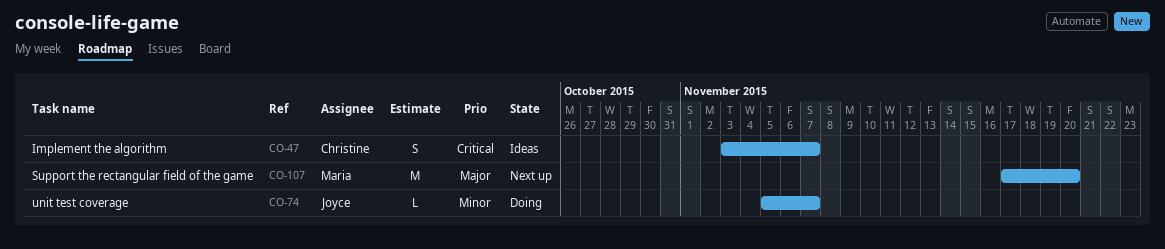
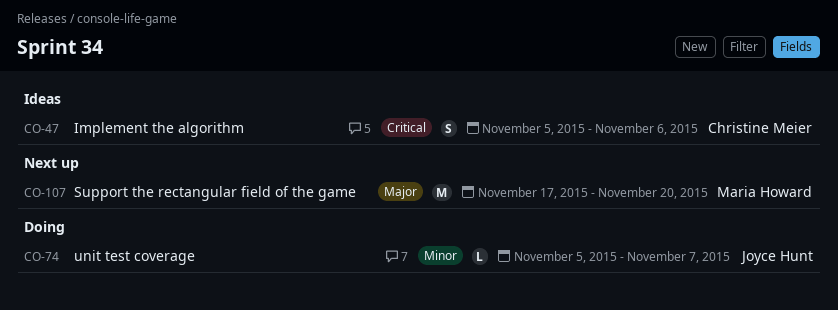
CO-47, start: Nov 3 -> Nov 5
CO-47, due: Nov 7 -> Nov 6

